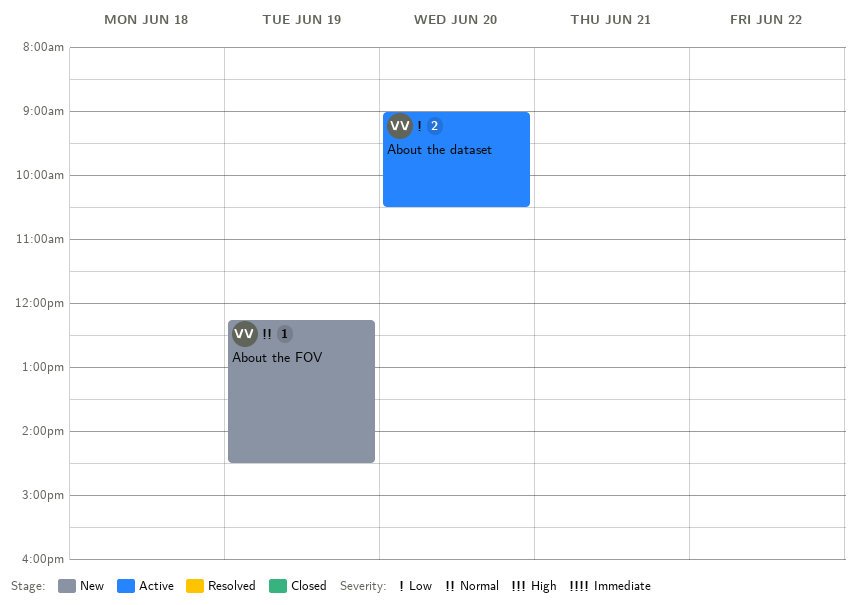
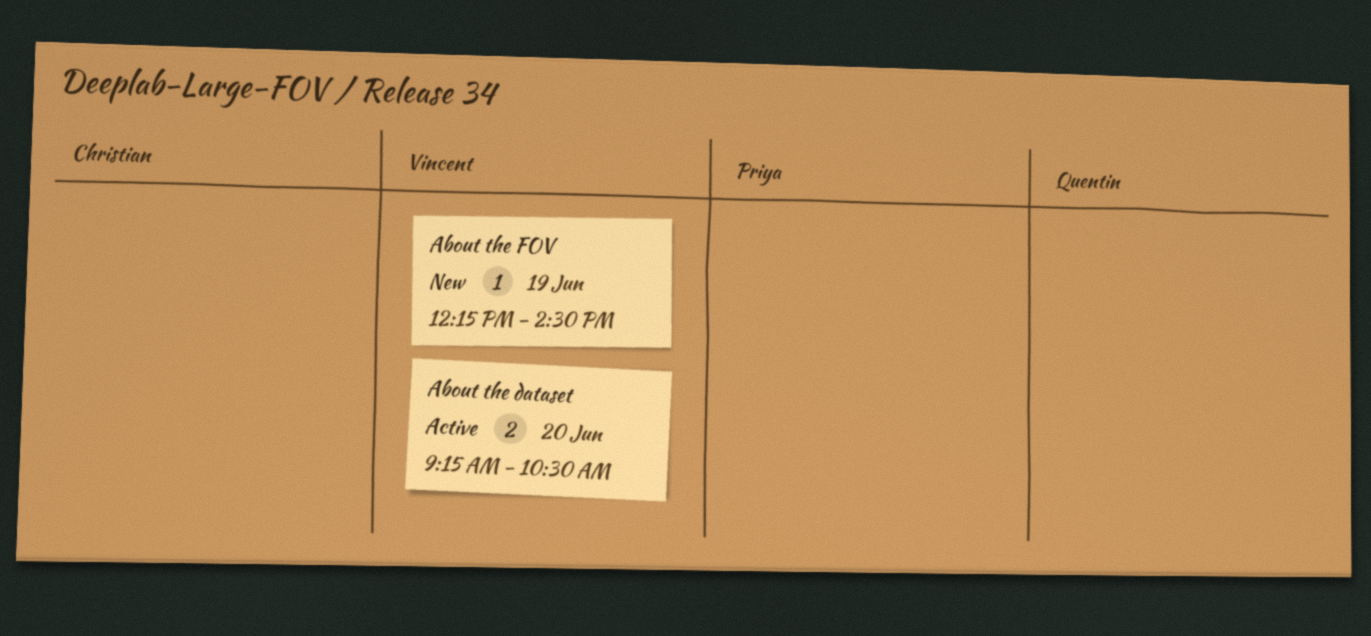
About the dataset, begins: 09:00 -> 09:15

